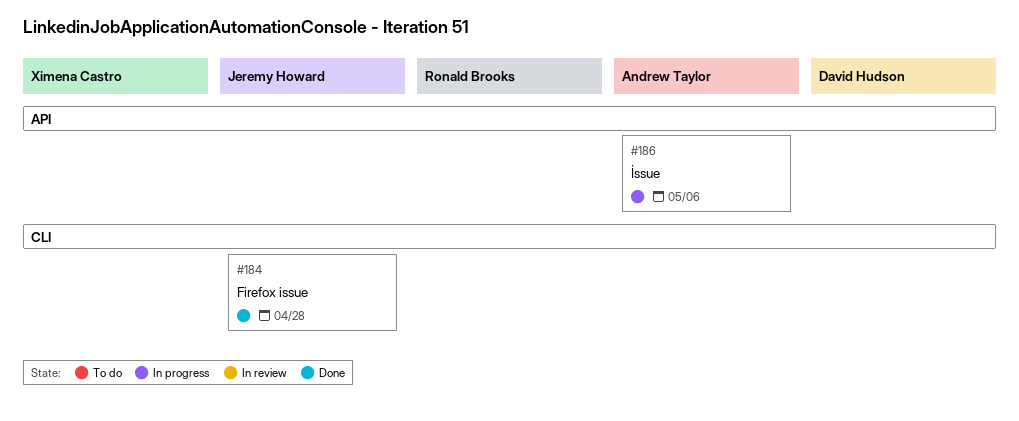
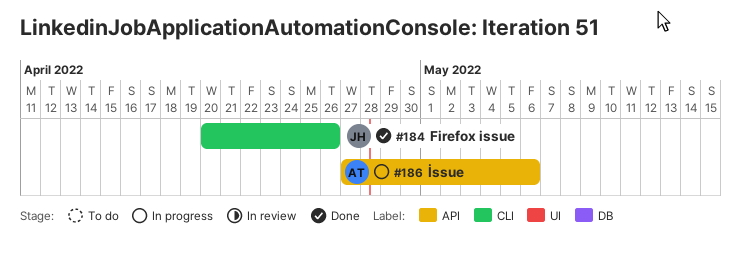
#184, due: Apr 28 -> Apr 26

